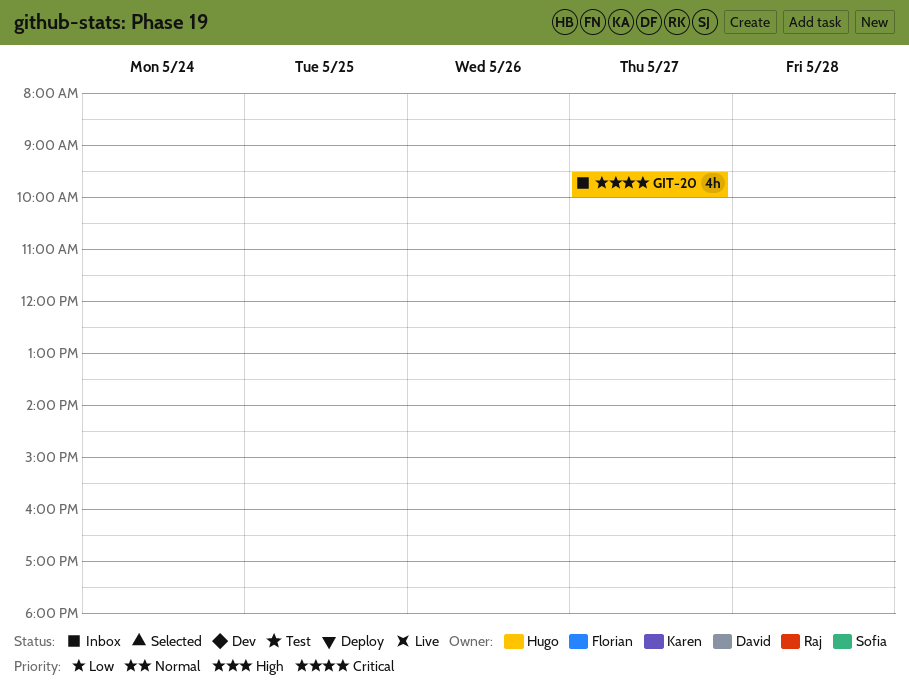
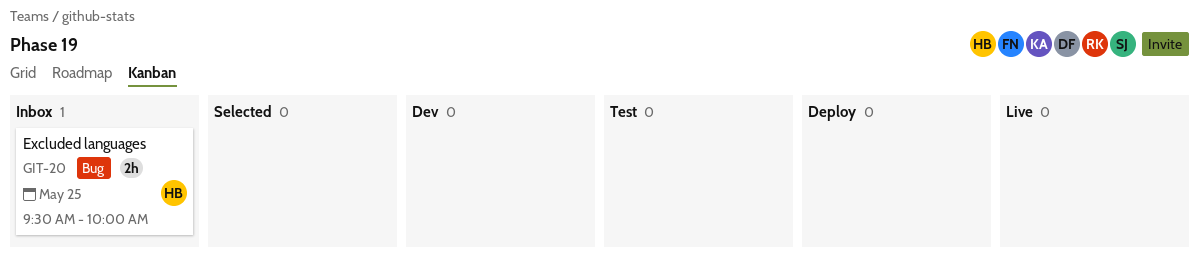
GIT-20, estimate: 4h -> 2h
GIT-20, day: May 27 -> May 25

